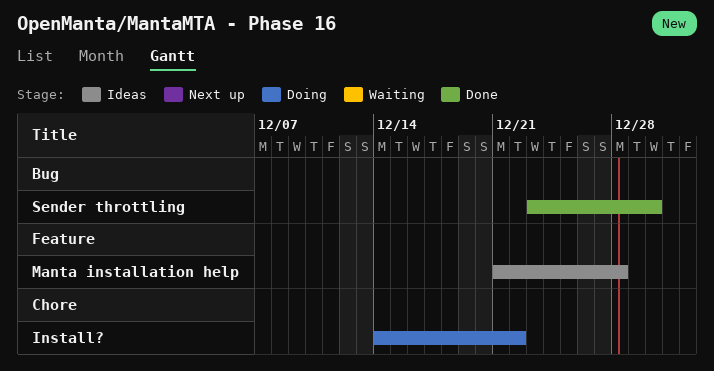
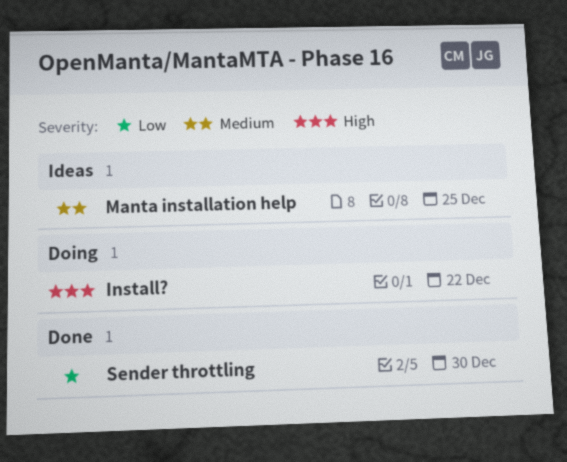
Manta installation help, due: Dec 28 -> Dec 25

